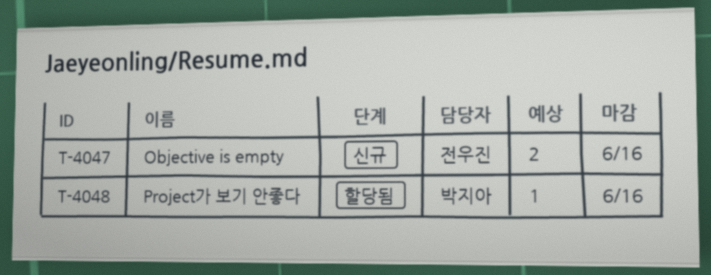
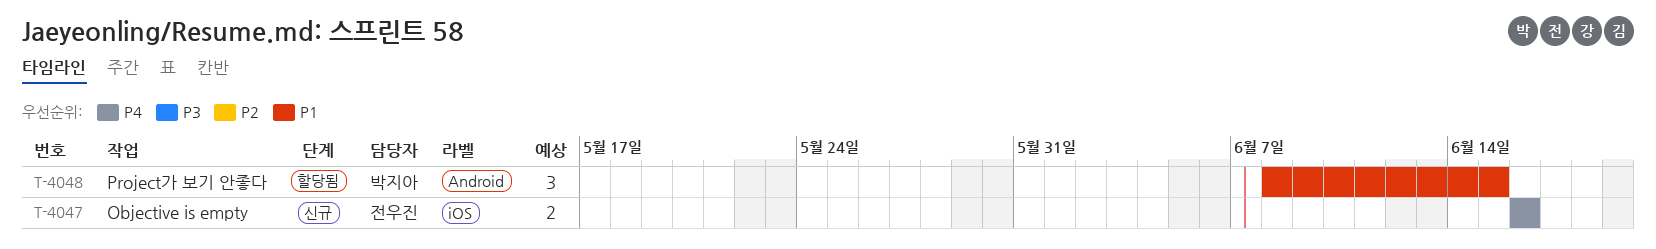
T-4048, estimate: 1 -> 3
T-4048, due: Jun 16 -> Jun 15

